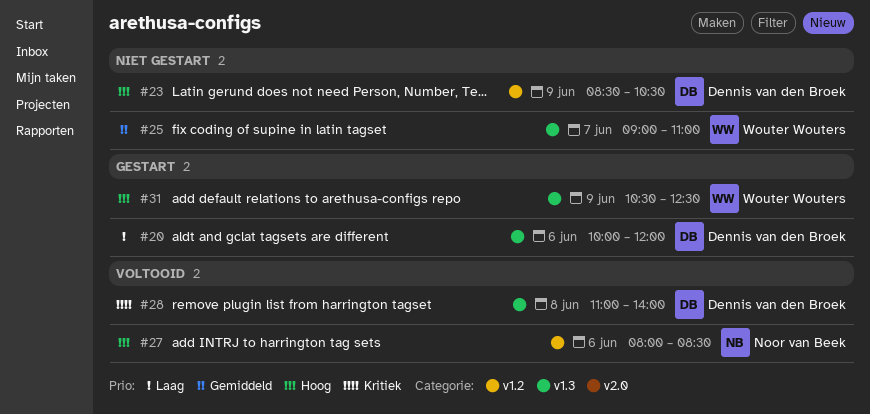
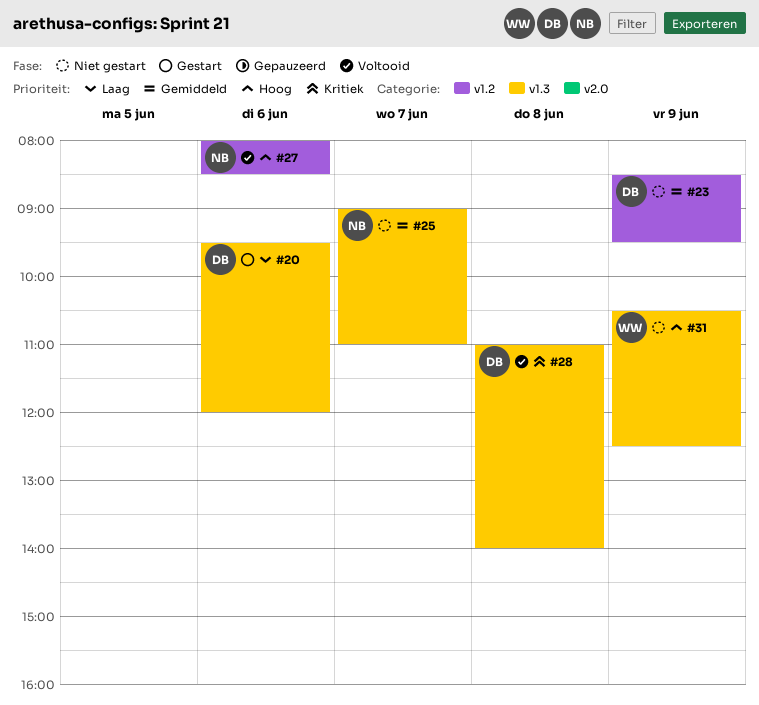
#20, begins: 10:00 -> 09:30
#23, priority: Hoog -> Gemiddeld
#23, ends: 10:30 -> 09:30
#25, owner: Wouter Wouters -> Noor van Beek
#31, status: Gestart -> Niet gestart

